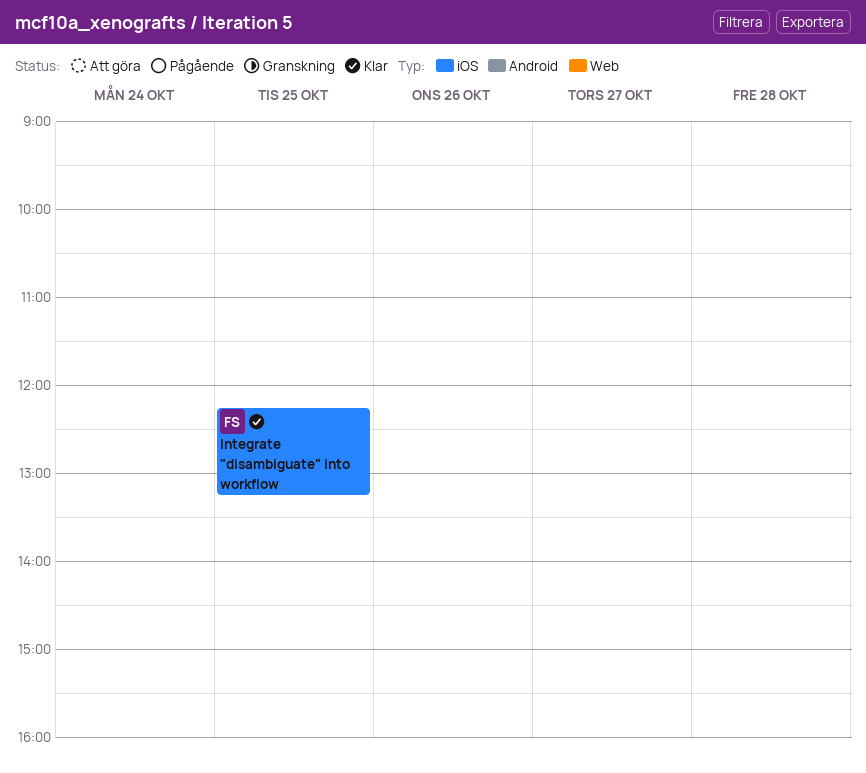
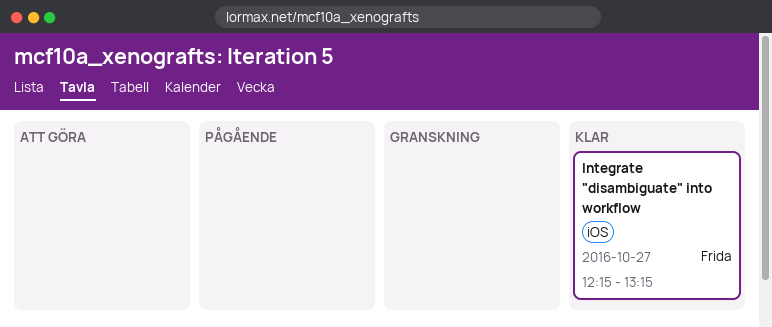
Integrate "disambiguate" into workflow, day: Oct 25 -> Oct 27

